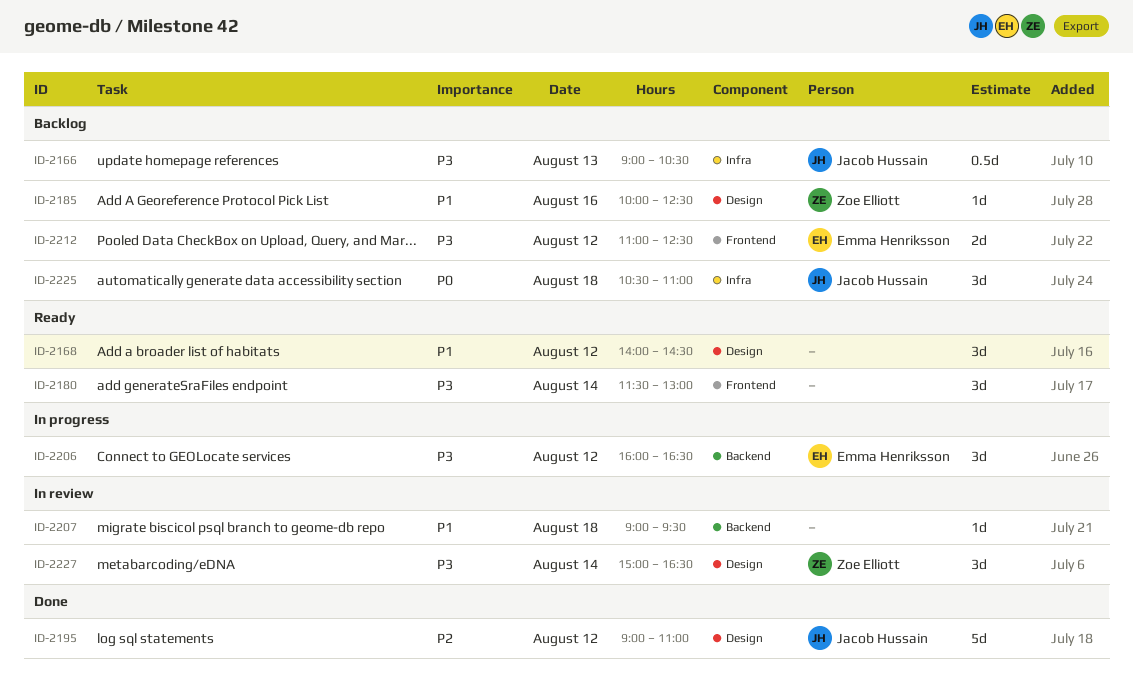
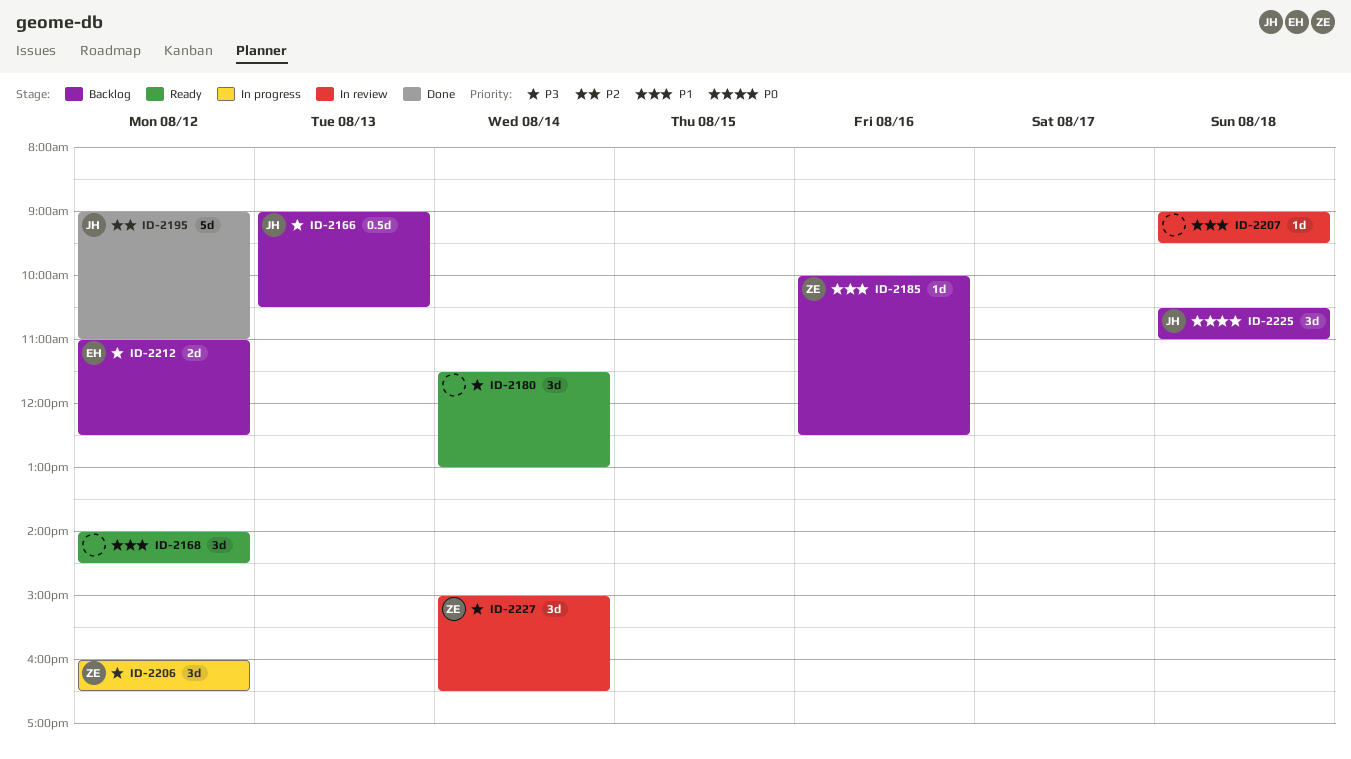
ID-2206, owner: Emma Henriksson -> Zoe Elliott

